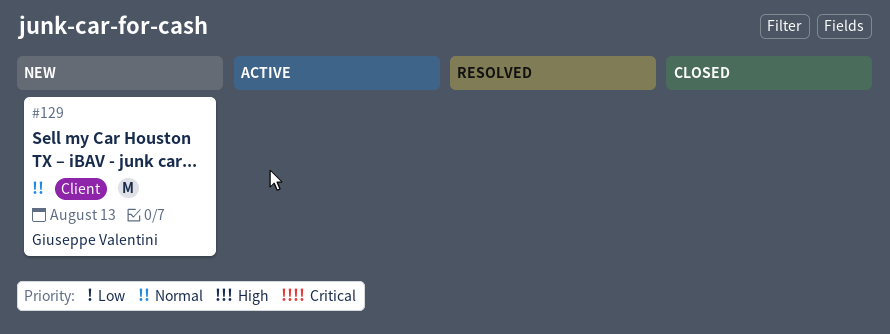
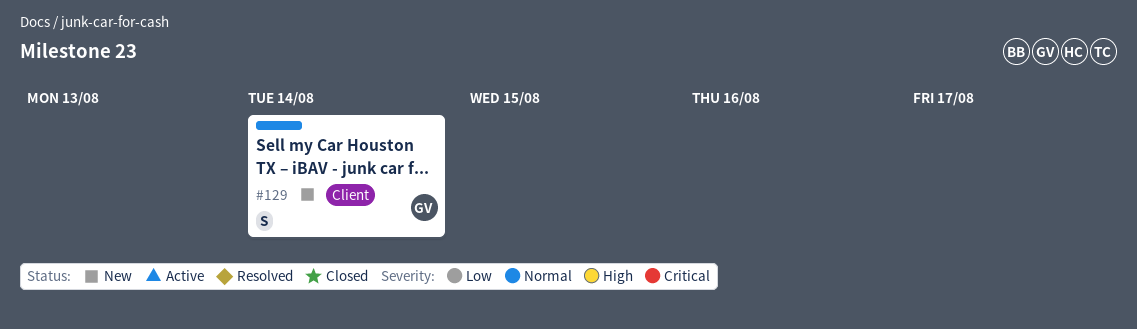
#129, estimate: M -> S
#129, due: Aug 13 -> Aug 14

